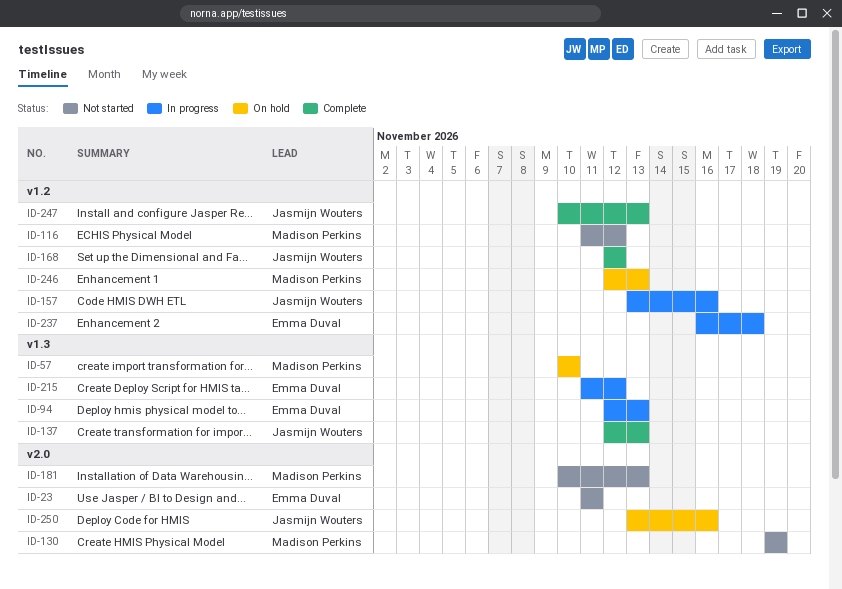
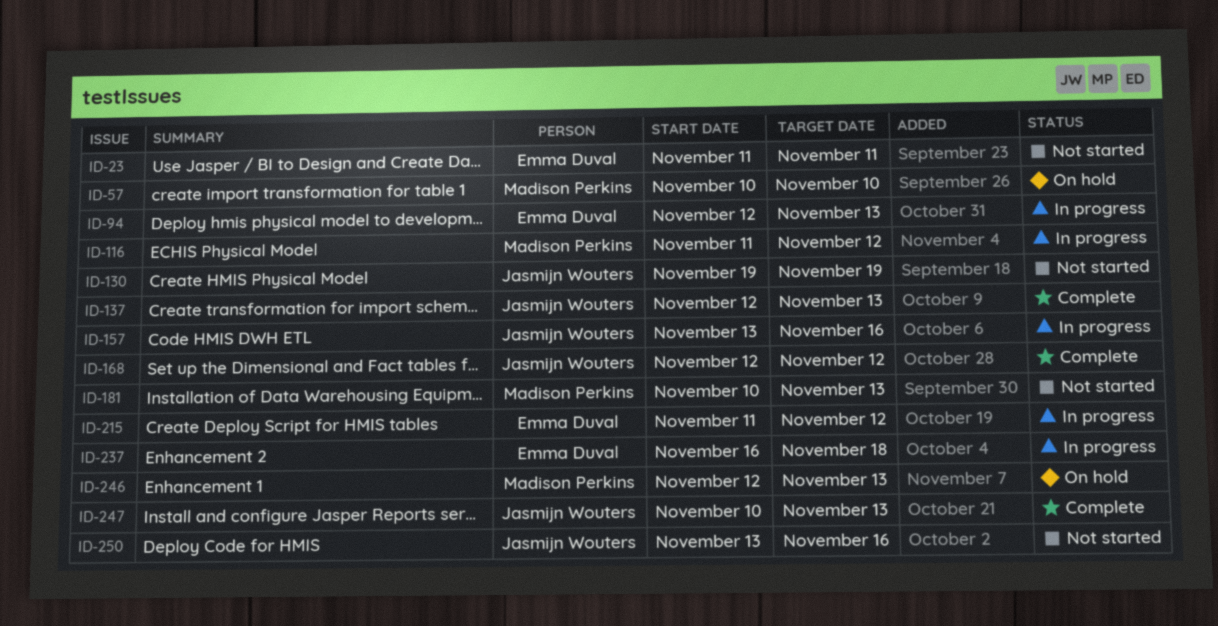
ID-116, status: Not started -> In progress
ID-130, owner: Madison Perkins -> Jasmijn Wouters
ID-250, status: On hold -> Not started

